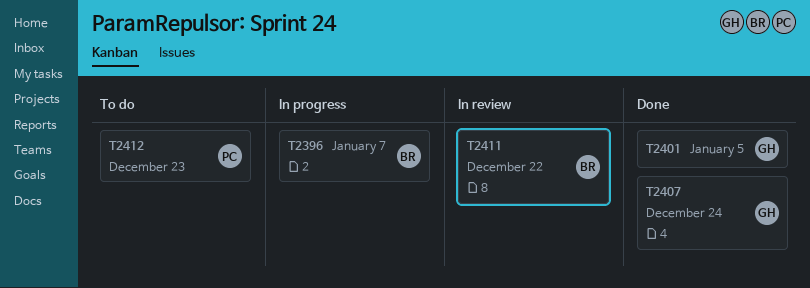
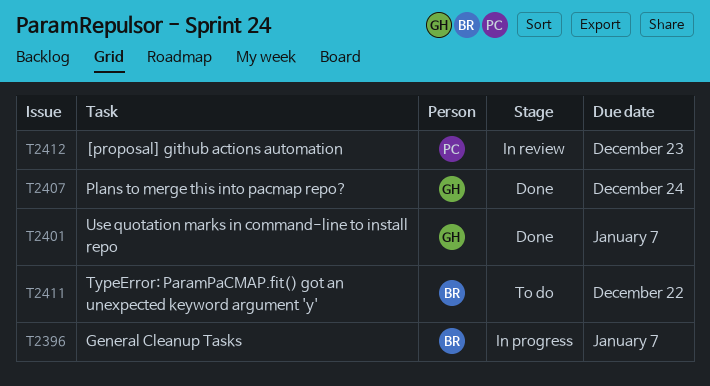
T2401, due: Jan 5 -> Jan 7
T2411, status: In review -> To do
T2412, status: To do -> In review

